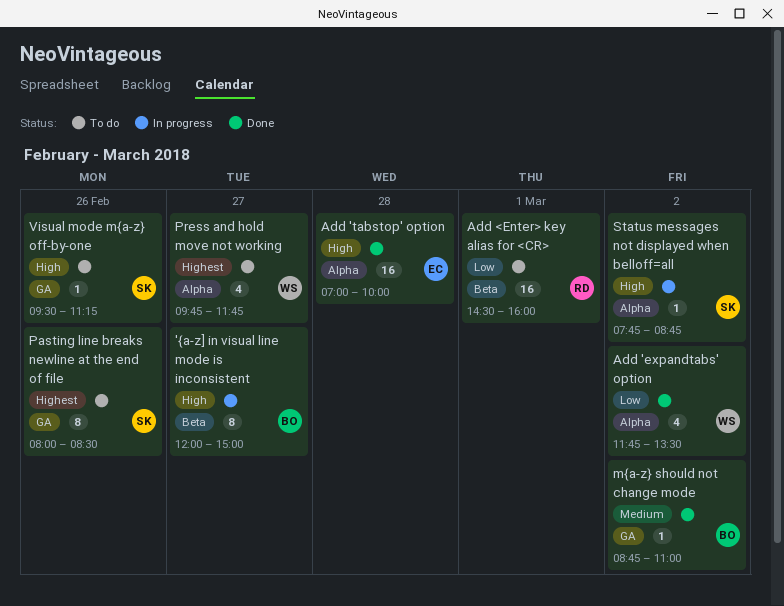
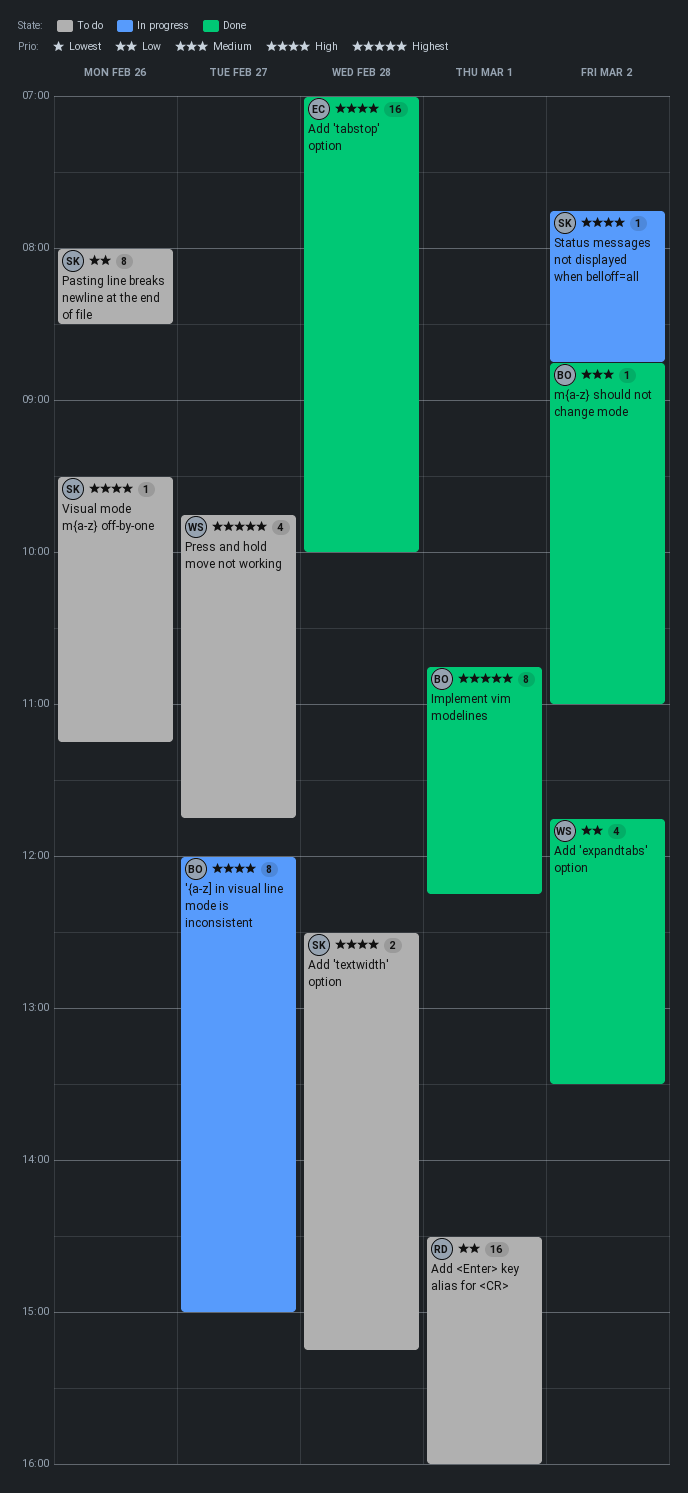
Add 'textwidth' option: none -> present
Implement vim modelines: none -> present
Pasting line breaks newline at the end of file, priority: Highest -> Low

